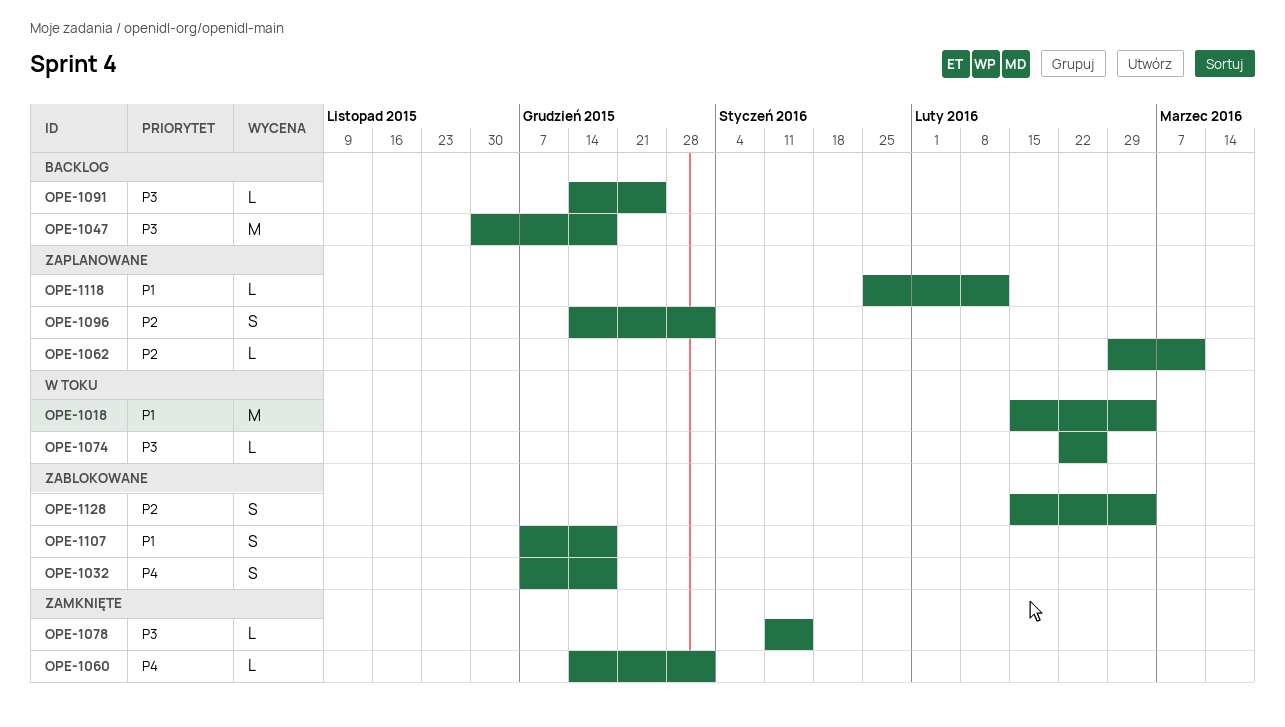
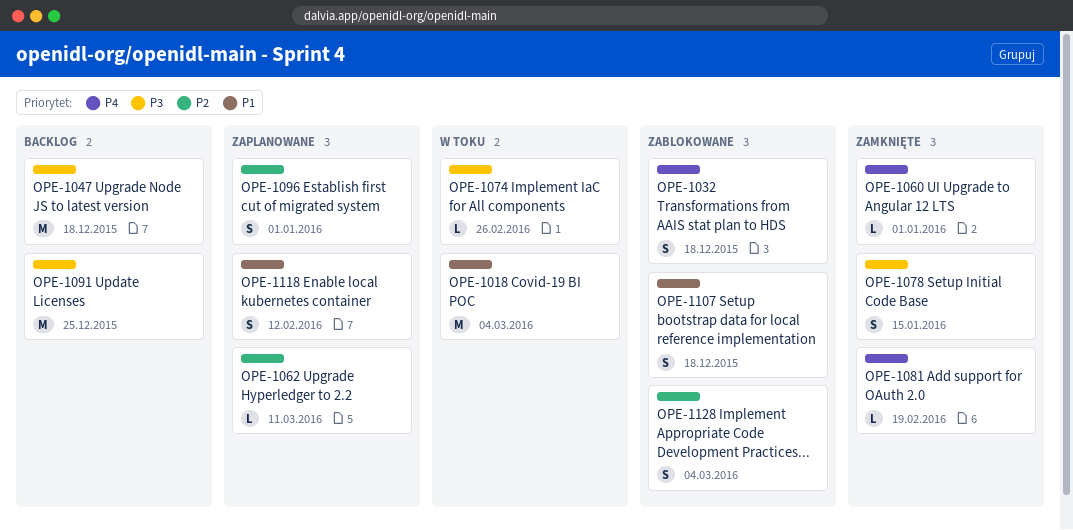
OPE-1078, estimate: L -> S
OPE-1081: none -> present
OPE-1091, estimate: L -> M
OPE-1118, estimate: L -> S

